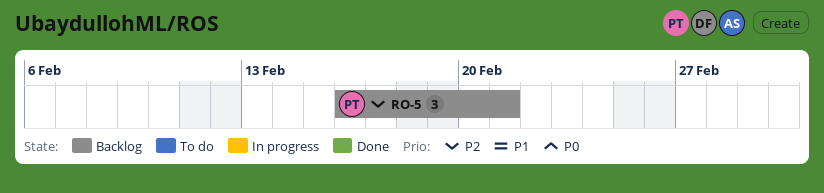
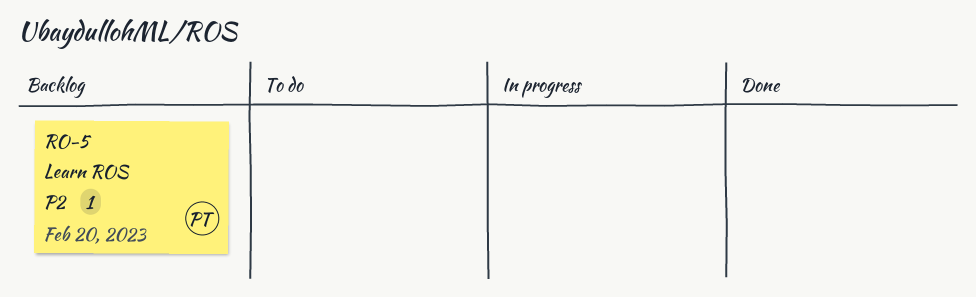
RO-5, estimate: 3 -> 1
RO-5, due: Feb 21 -> Feb 20

